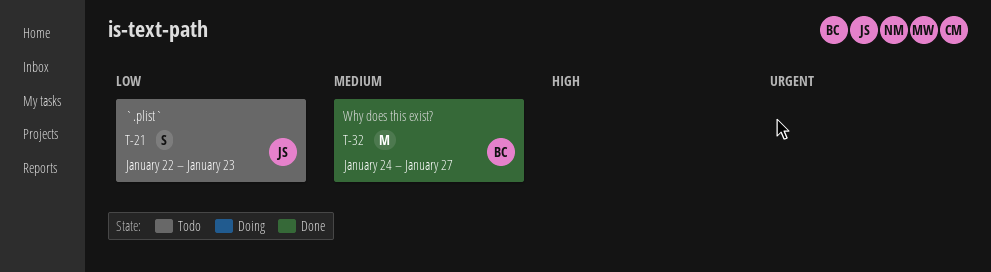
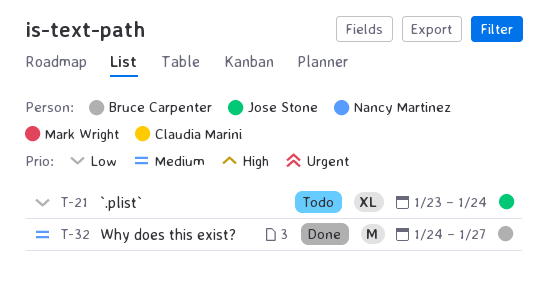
T-21, estimate: S -> XL
T-21, start: Jan 22 -> Jan 23
T-21, due: Jan 23 -> Jan 24

